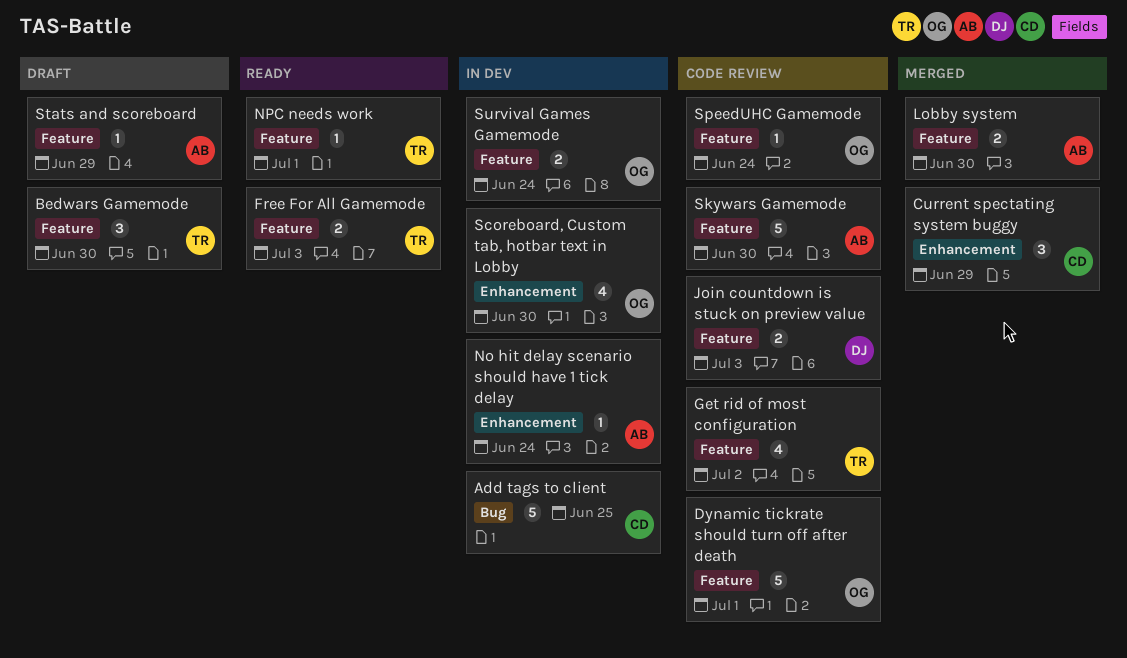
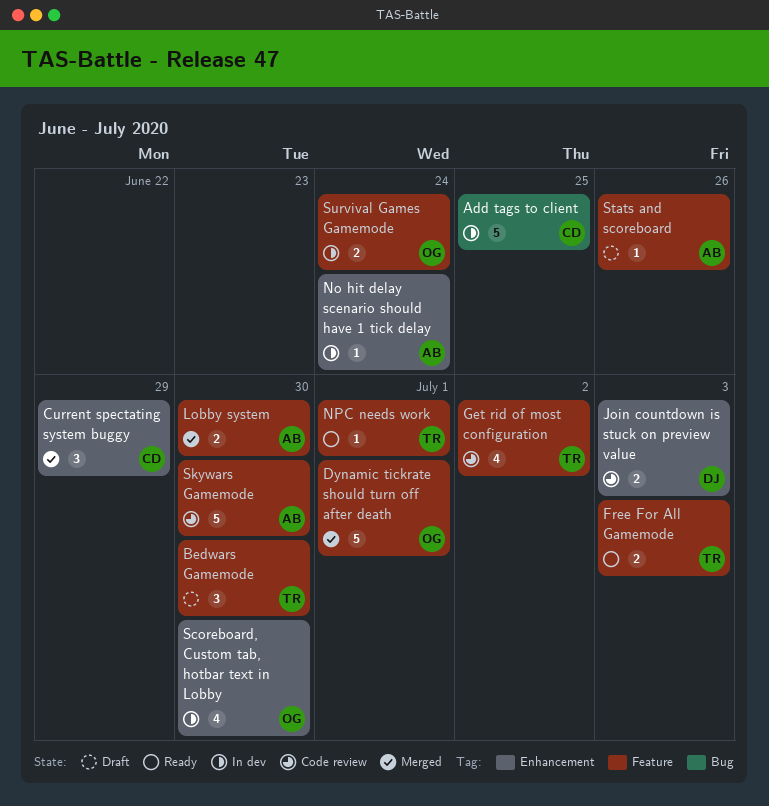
Dynamic tickrate should turn off after death, status: Code review -> Merged
Join countdown is stuck on preview value, label: Feature -> Enhancement
SpeedUHC Gamemode: present -> none
Stats and scoreboard, due: Jun 29 -> Jun 26

